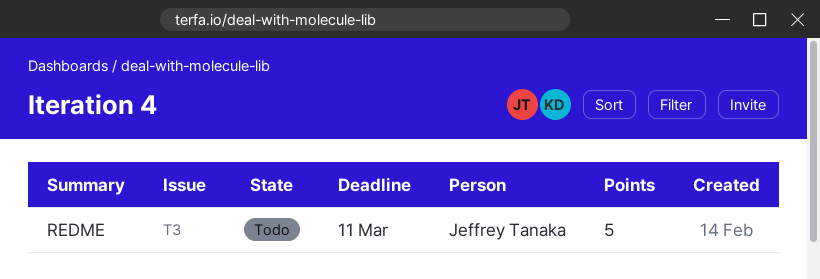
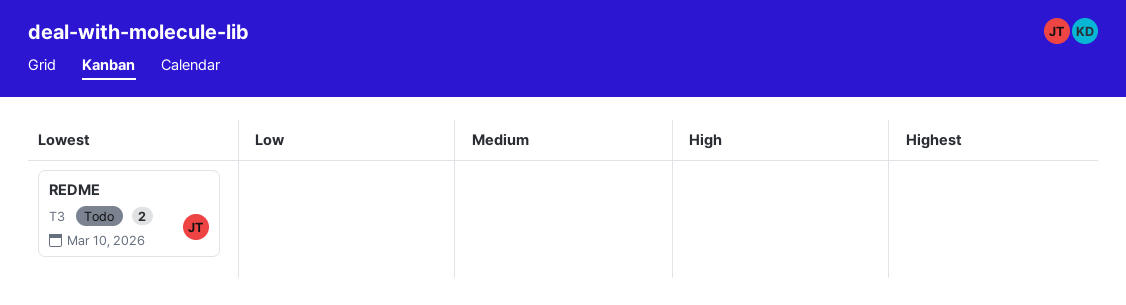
T3, estimate: 5 -> 2
T3, due: Mar 11 -> Mar 10

